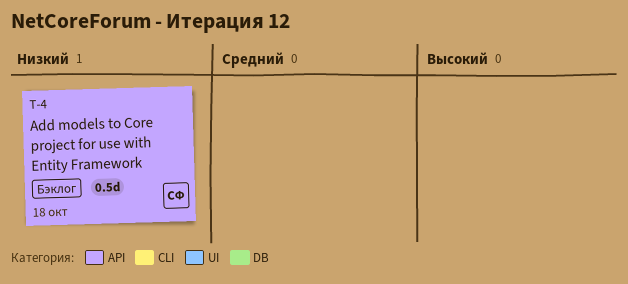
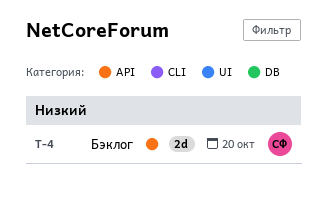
T-4, estimate: 0.5d -> 2d
T-4, due: Oct 18 -> Oct 20

